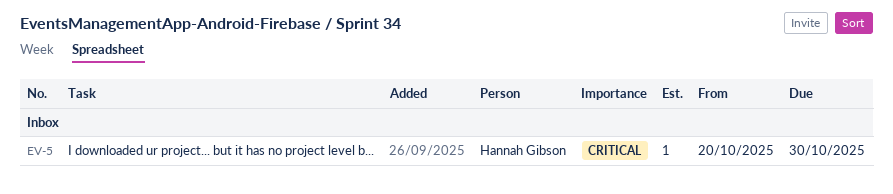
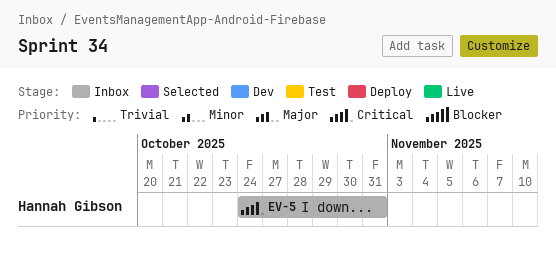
EV-5, start: Oct 20 -> Oct 24
EV-5, due: Oct 30 -> Oct 31

